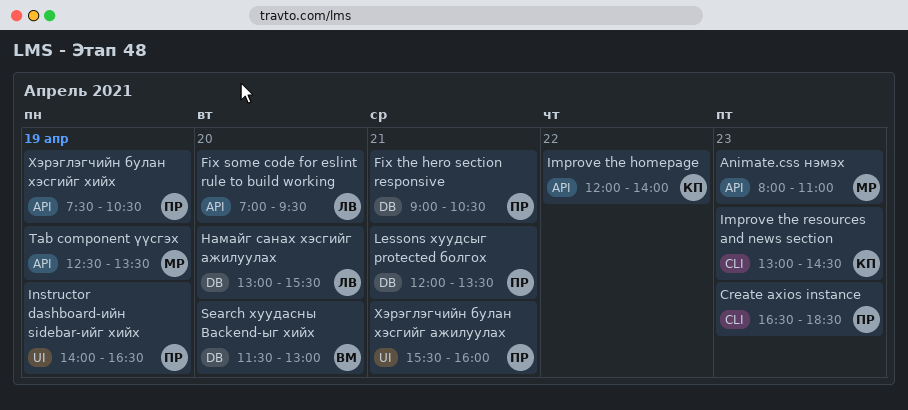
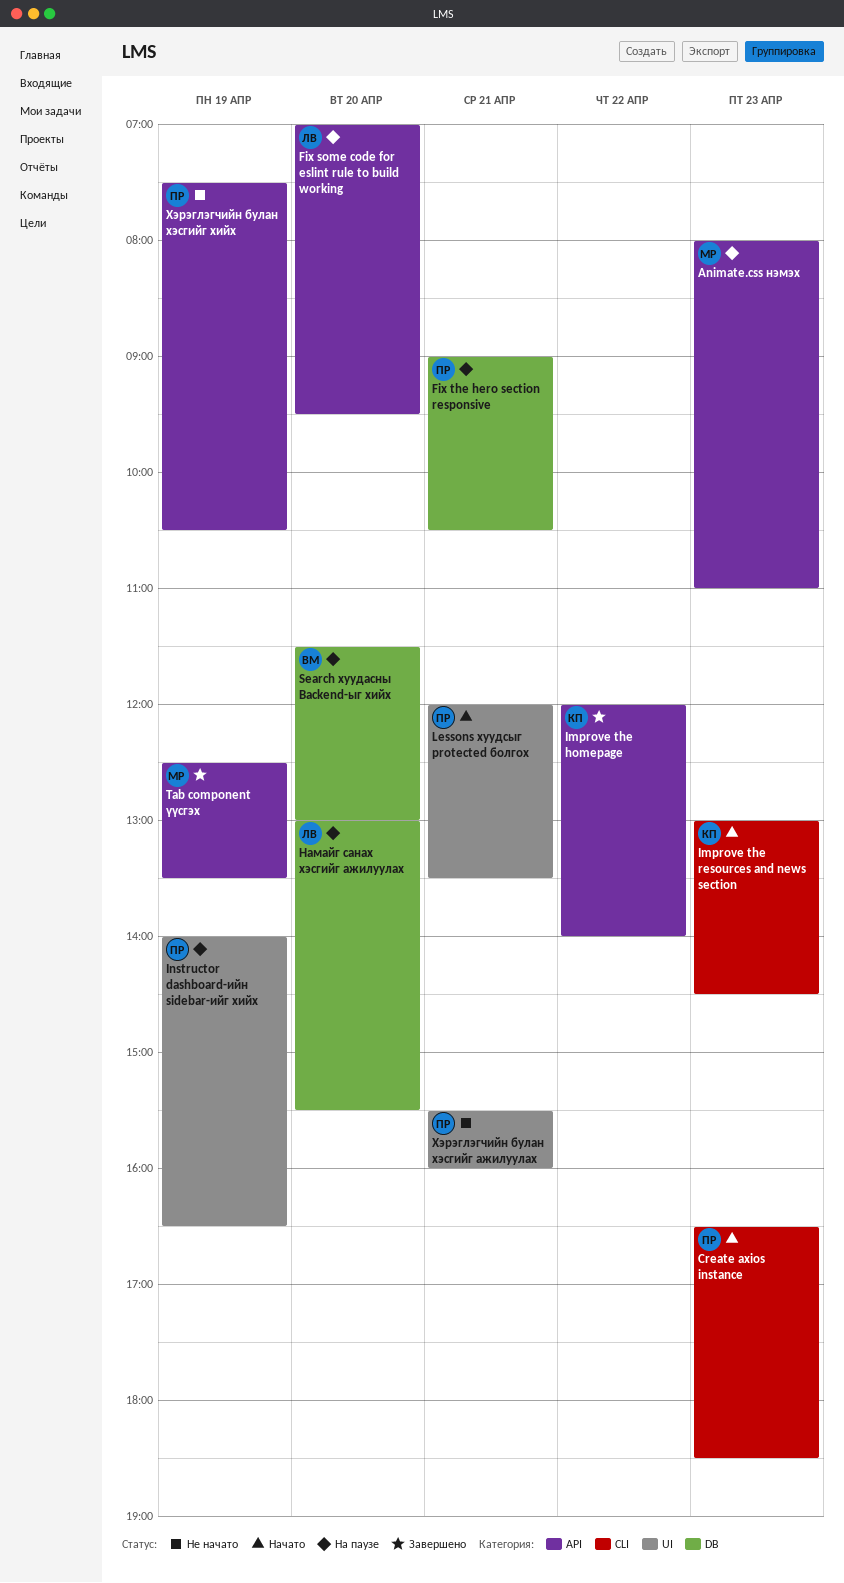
Lessons хуудсыг protected болгох, label: DB -> UI

